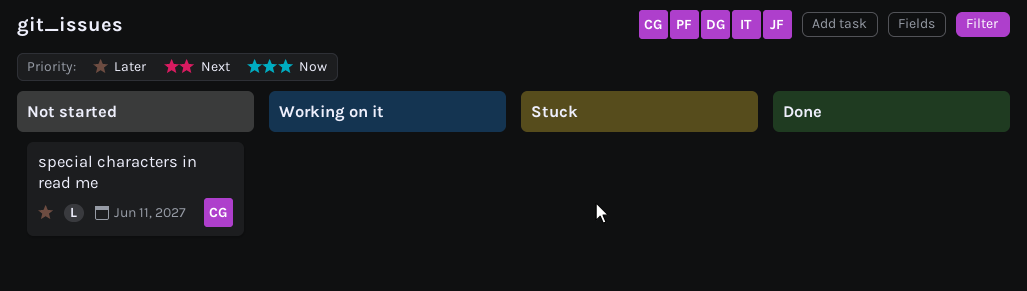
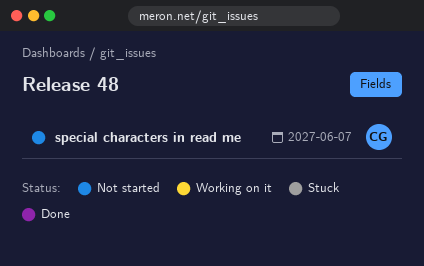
special characters in read me, due: Jun 11 -> Jun 7

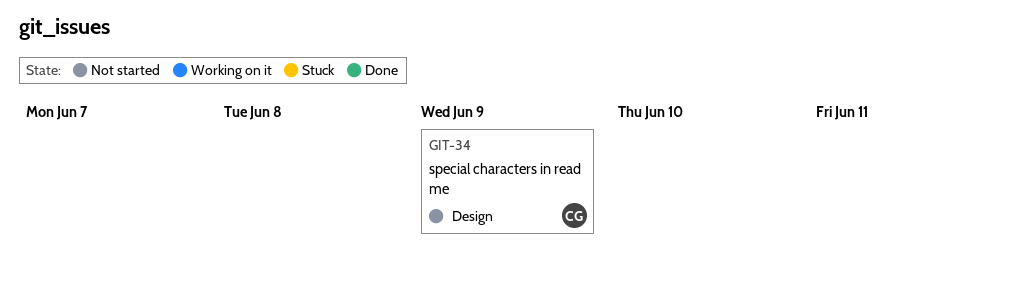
special characters in read me, due: Jun 7 -> Jun 9

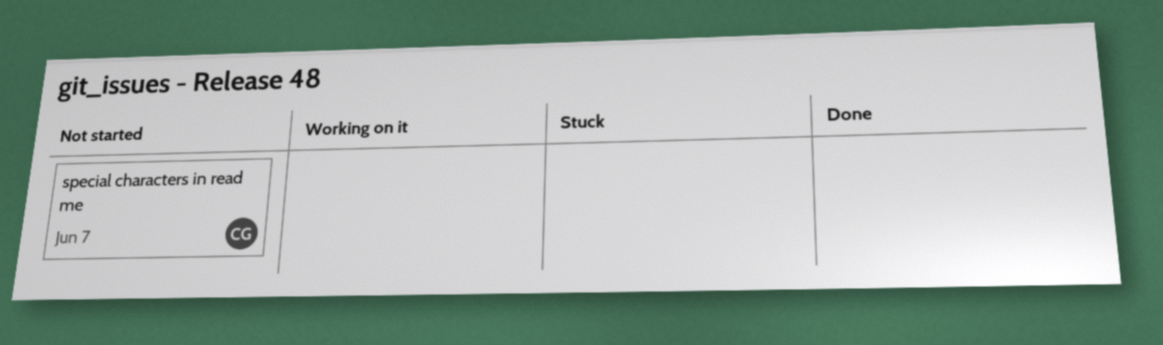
special characters in read me, due: Jun 9 -> Jun 7

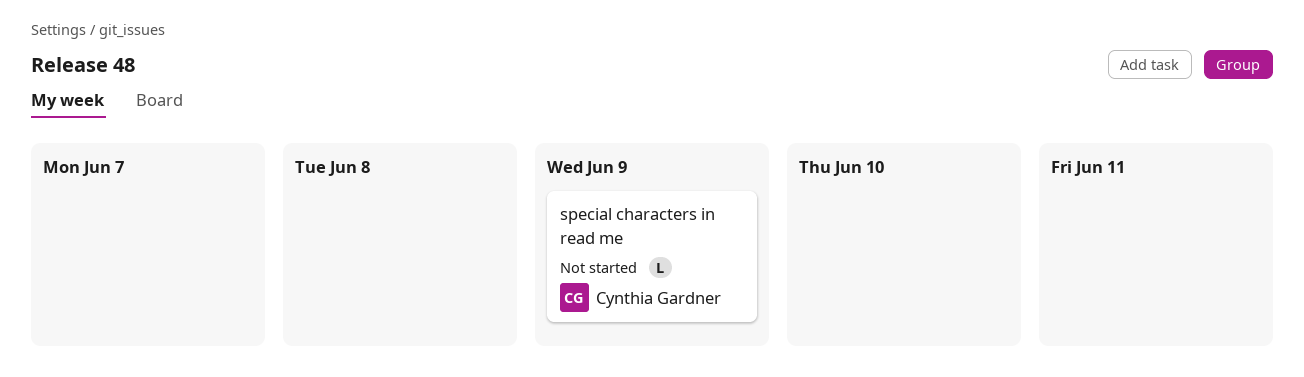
special characters in read me, due: Jun 7 -> Jun 9

